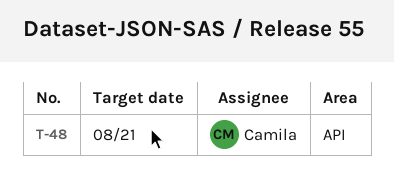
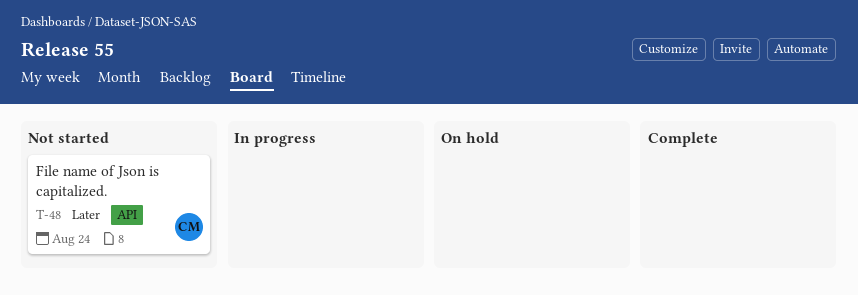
T-48, due: Aug 21 -> Aug 24

